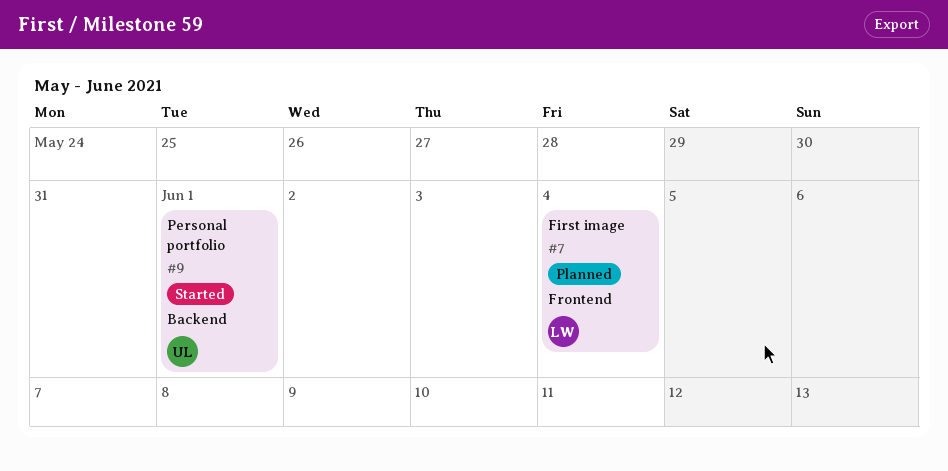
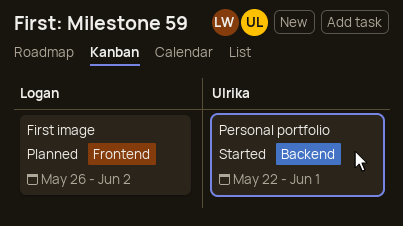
First image, due: Jun 4 -> Jun 2

